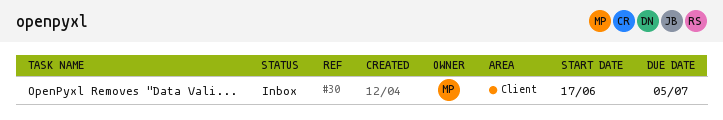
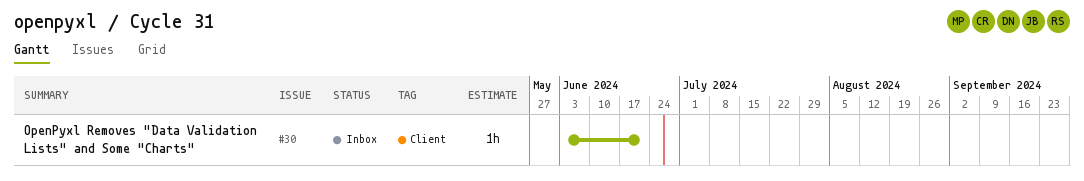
#30, start: Jun 17 -> Jun 3
#30, due: Jul 5 -> Jun 21

